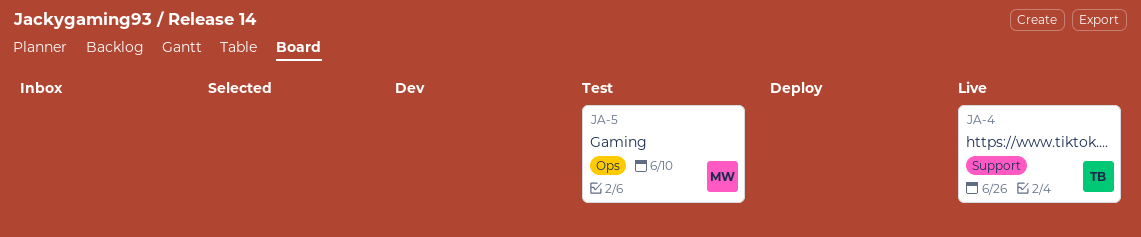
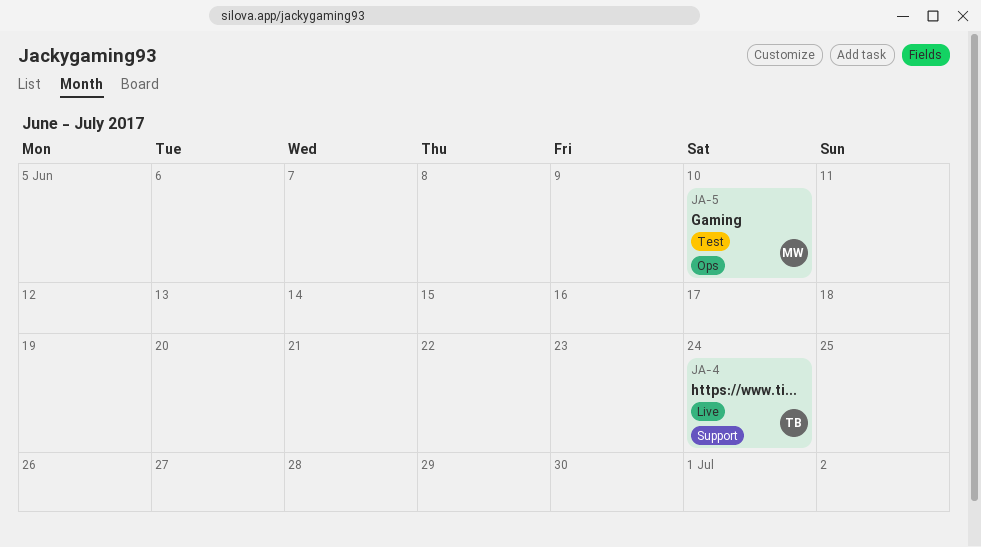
JA-4, due: Jun 26 -> Jun 24

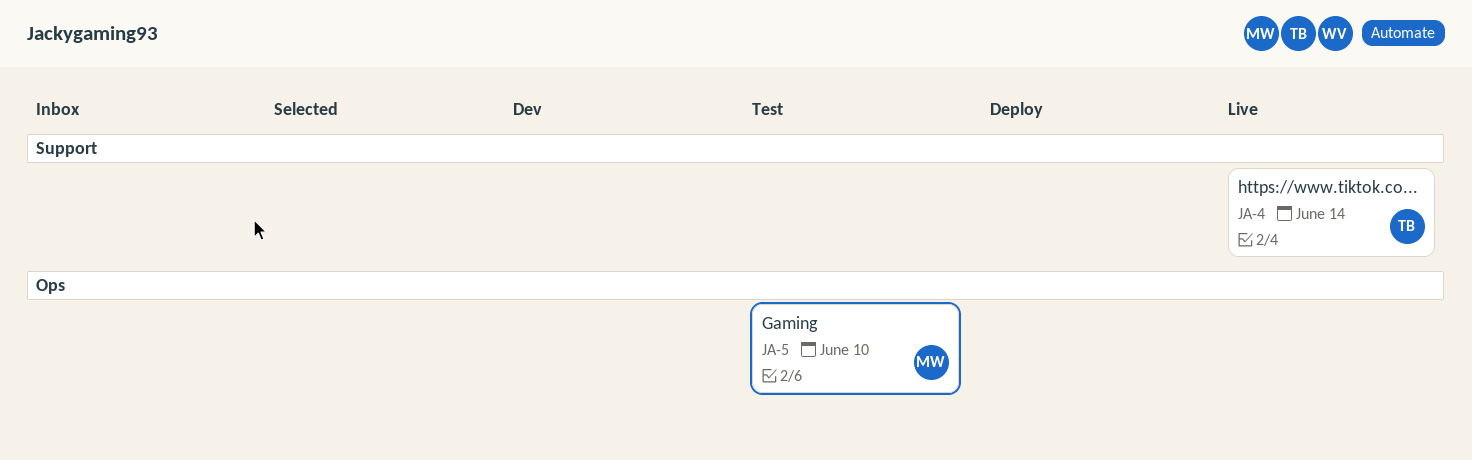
JA-4, due: Jun 24 -> Jun 14

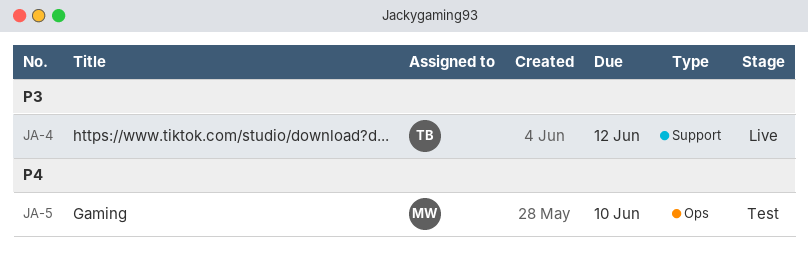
JA-4, due: Jun 14 -> Jun 12

